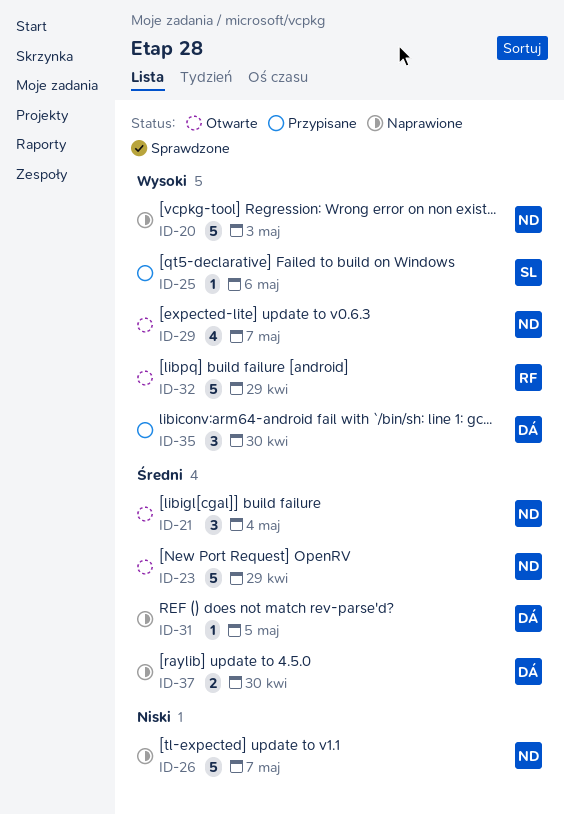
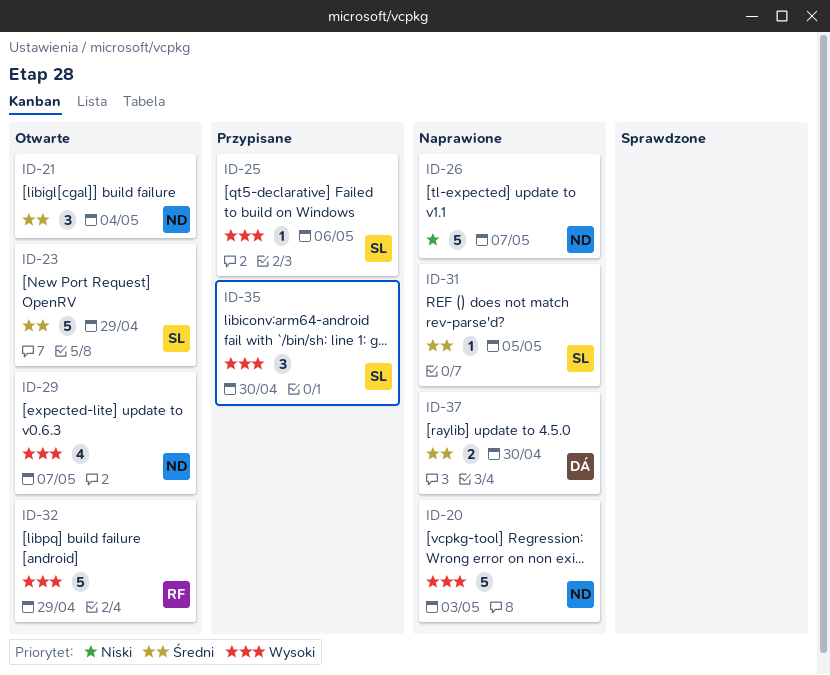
ID-23, owner: ND -> SL
ID-31, owner: DÁ -> SL
ID-35, owner: DÁ -> SL

